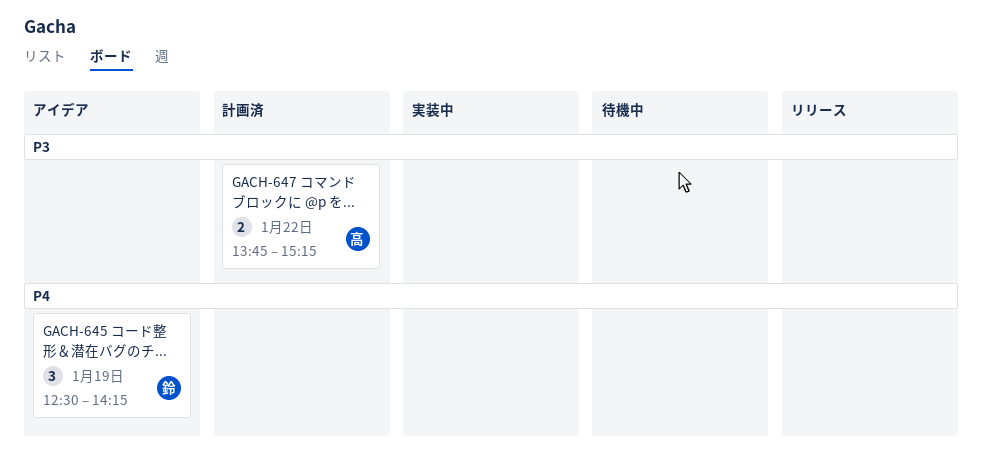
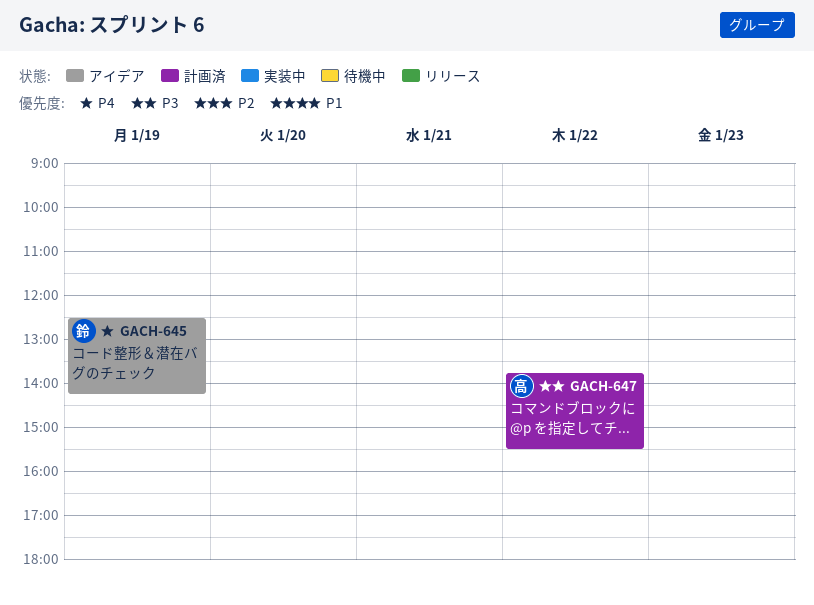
GACH-647, ends: 15:15 -> 15:30

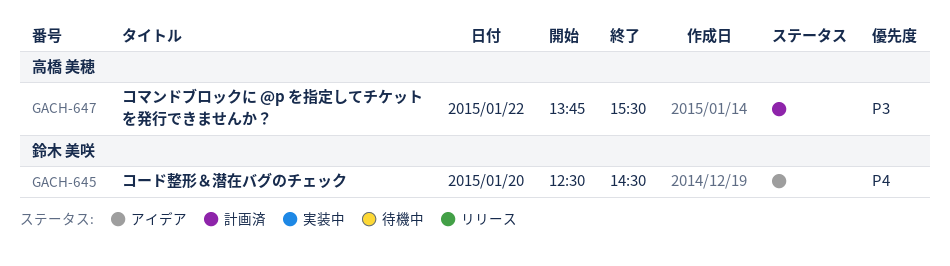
GACH-645, day: Jan 19 -> Jan 20
GACH-645, ends: 14:15 -> 14:30

